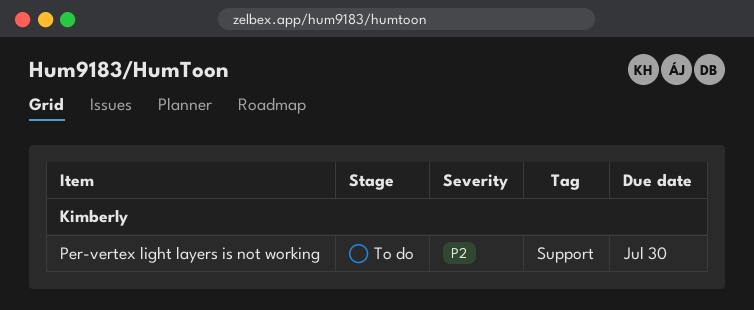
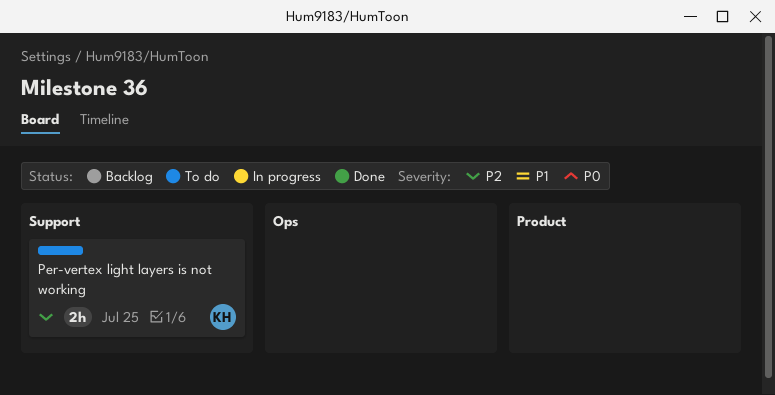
Per-vertex light layers is not working, due: Jul 30 -> Jul 25

